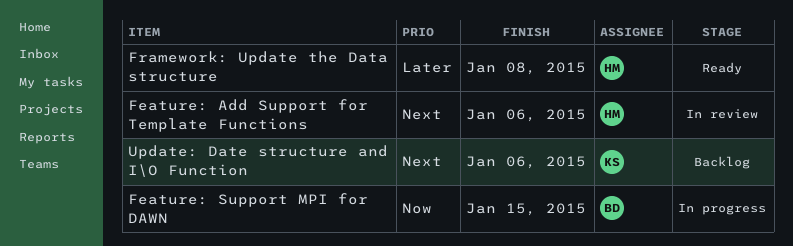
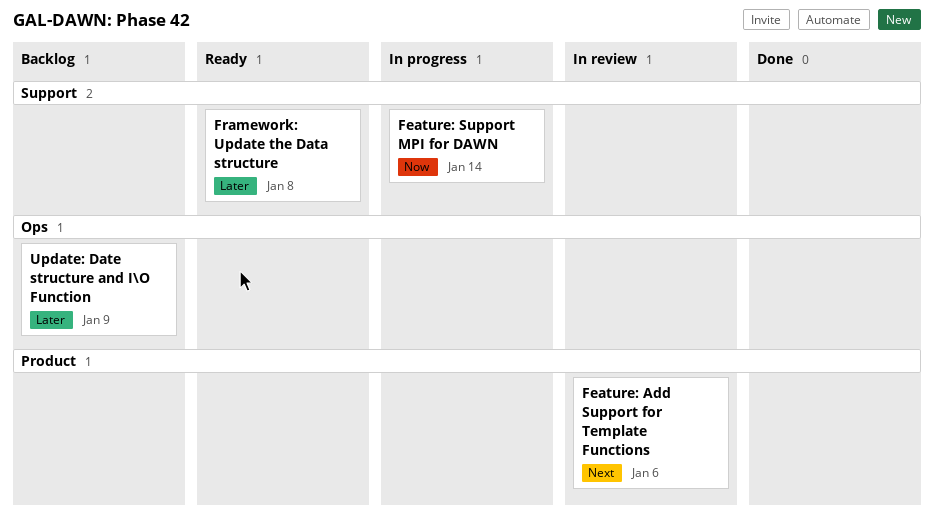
Feature: Support MPI for DAWN, due: Jan 15 -> Jan 14
Update: Date structure and I\O Function, priority: Next -> Later
Update: Date structure and I\O Function, due: Jan 6 -> Jan 9

